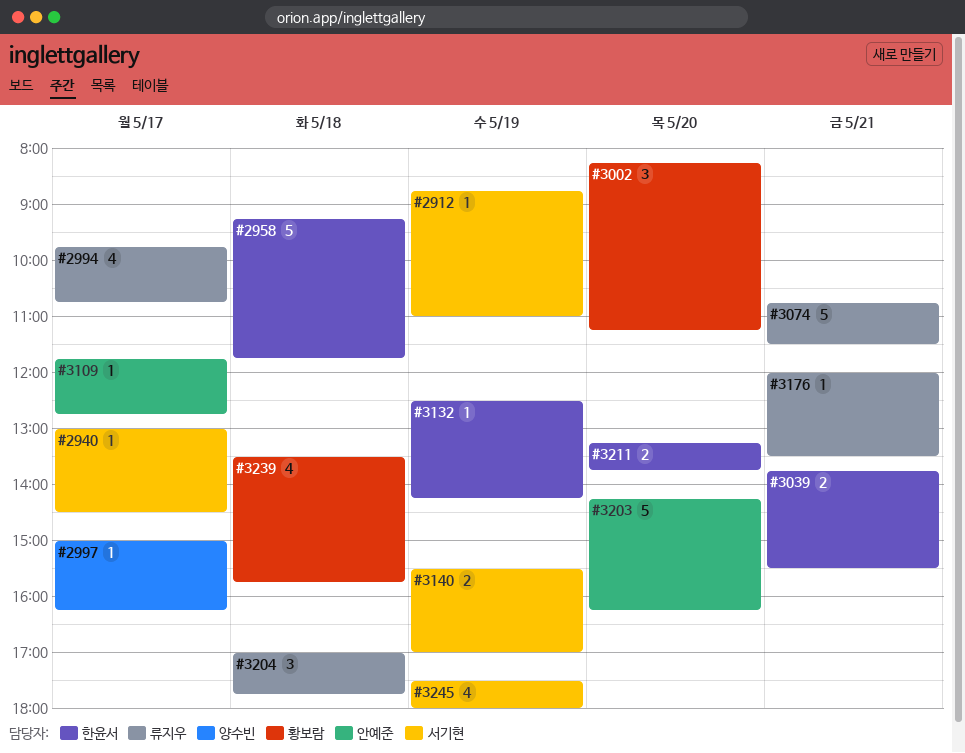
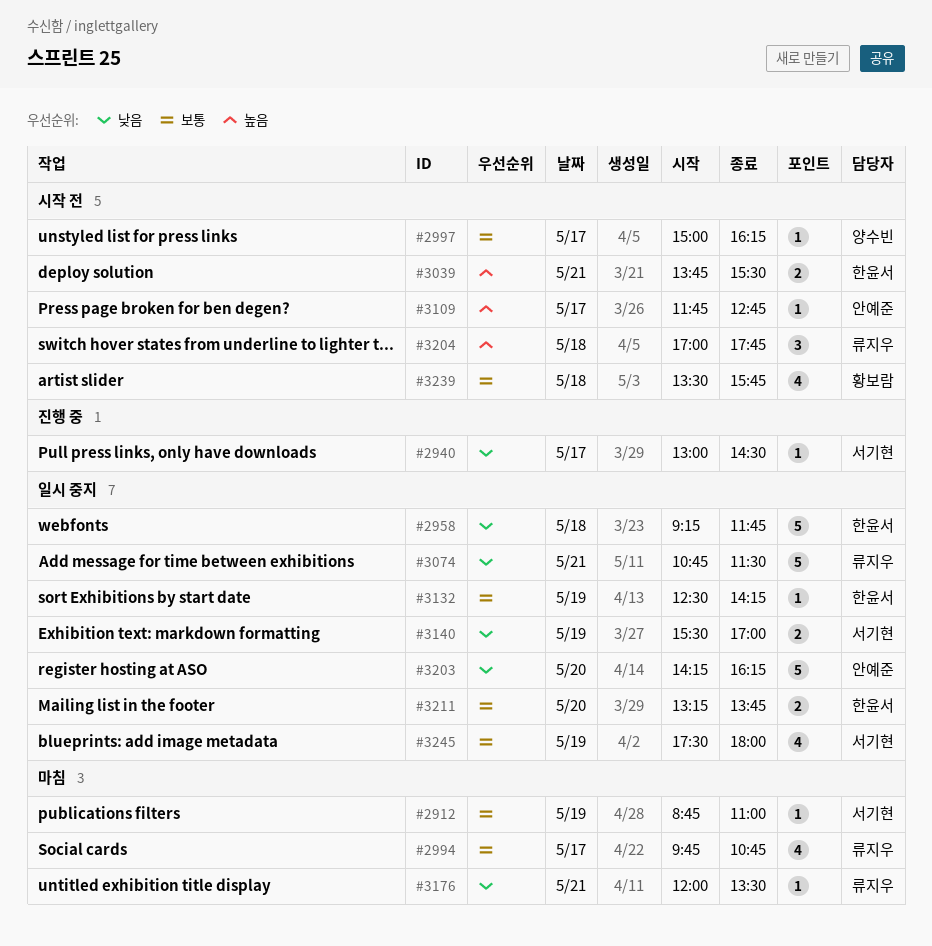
#3002: present -> none

